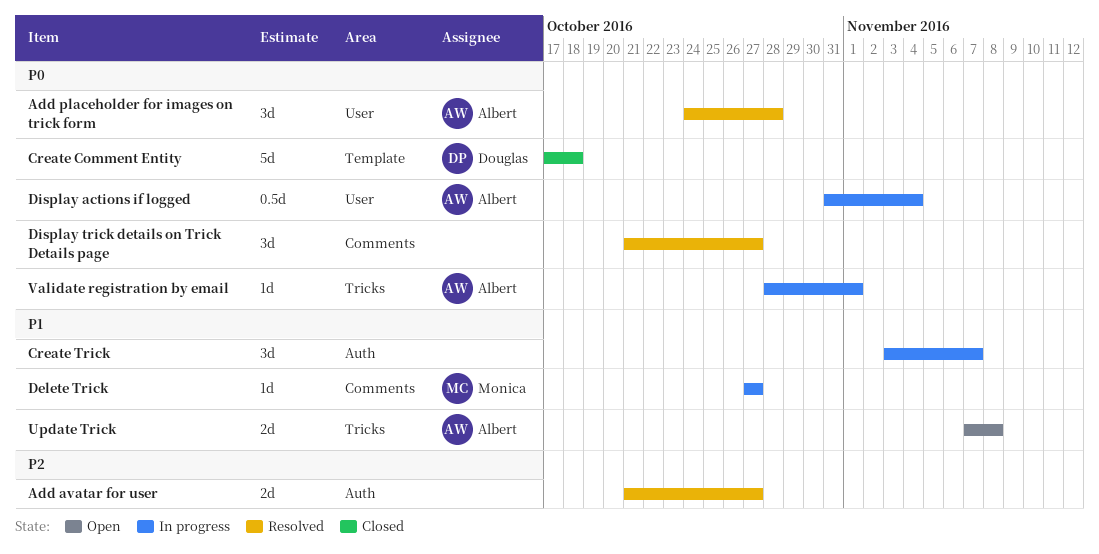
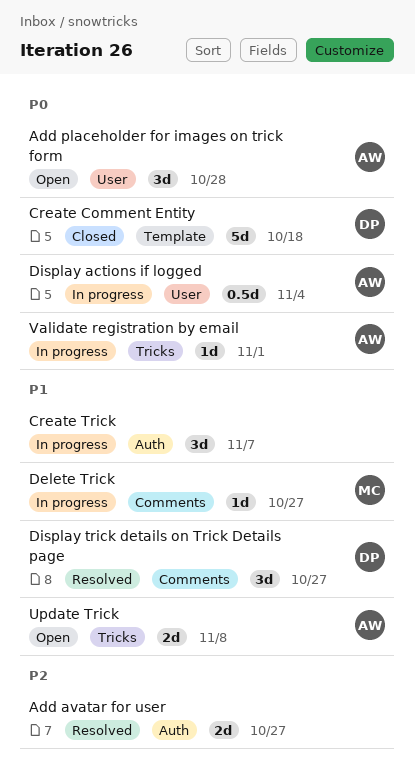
Add placeholder for images on trick form, status: Resolved -> Open
Display trick details on Trick Details page, owner: none -> Douglas
Display trick details on Trick Details page, priority: P0 -> P1

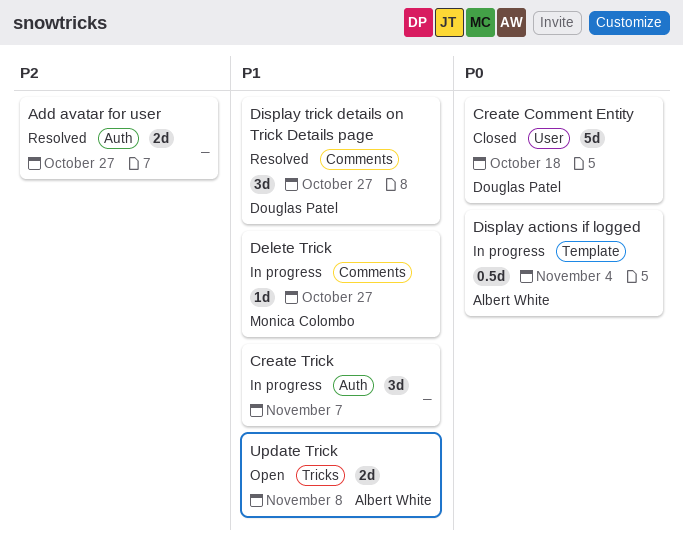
Add placeholder for images on trick form: present -> none
Create Comment Entity, label: Template -> User
Display actions if logged, label: User -> Template
Validate registration by email: present -> none

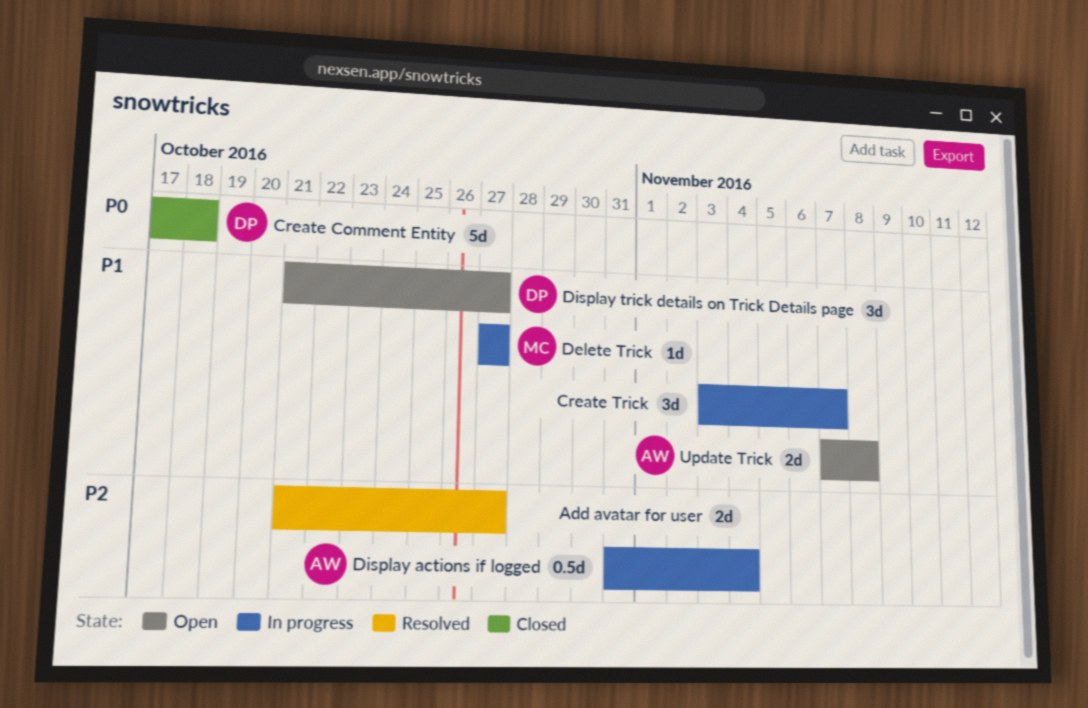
Display actions if logged, priority: P0 -> P2
Display trick details on Trick Details page, status: Resolved -> Open

